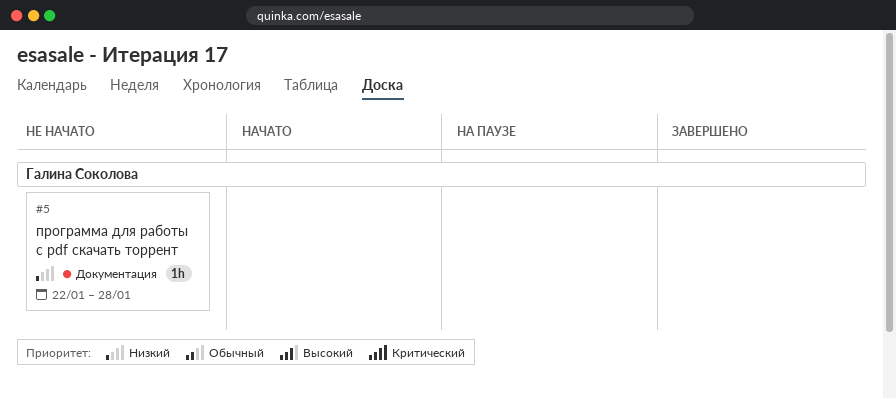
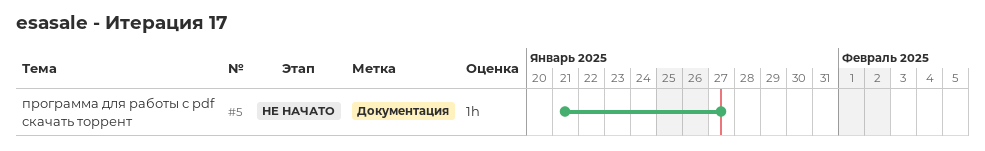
#5, start: Jan 22 -> Jan 21
#5, due: Jan 28 -> Jan 27

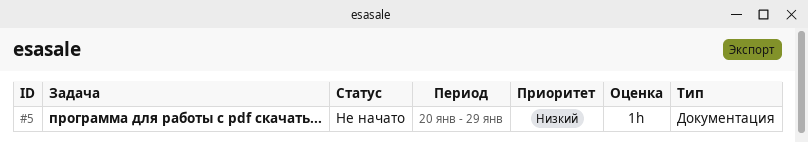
#5, start: Jan 21 -> Jan 20
#5, due: Jan 27 -> Jan 29

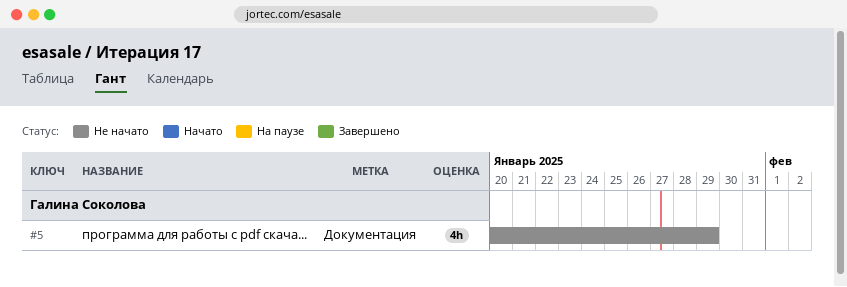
#5, estimate: 1h -> 4h

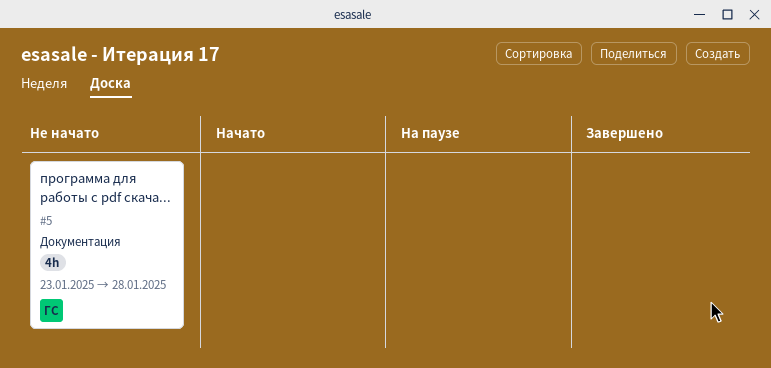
#5, start: Jan 20 -> Jan 23
#5, due: Jan 29 -> Jan 28

